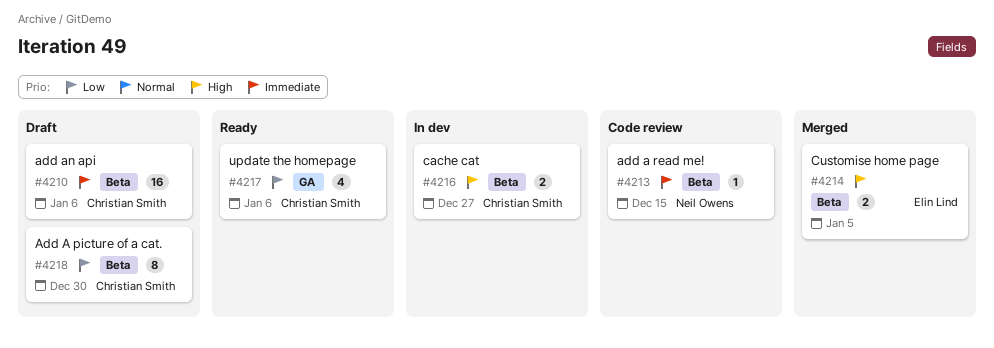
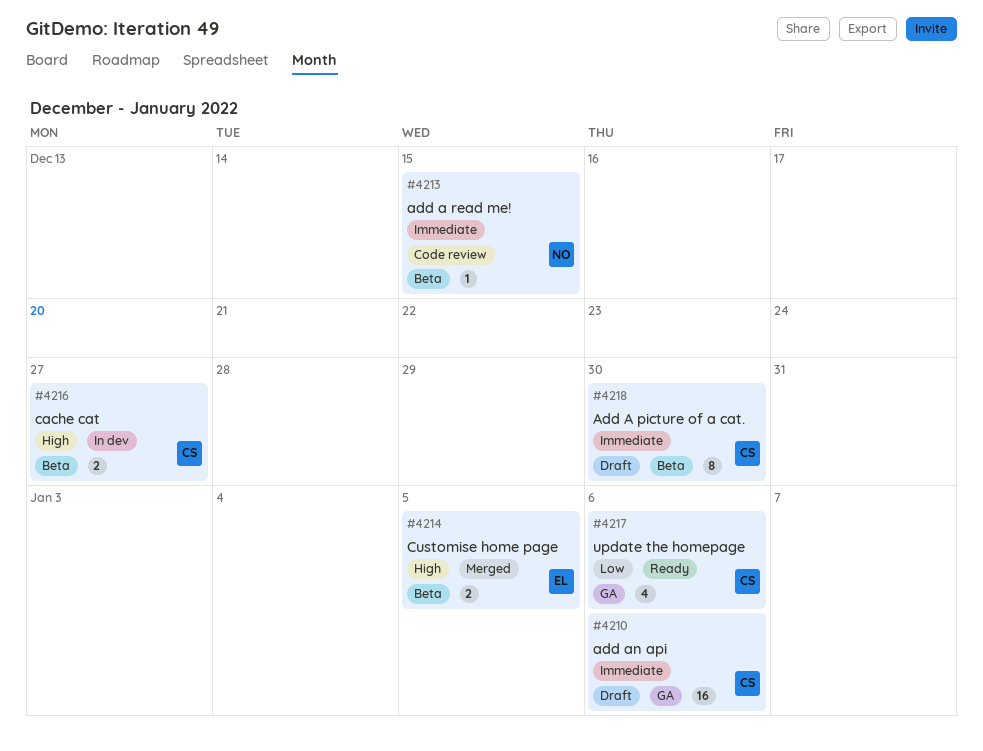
#4210, label: Beta -> GA
#4218, priority: Low -> Immediate

